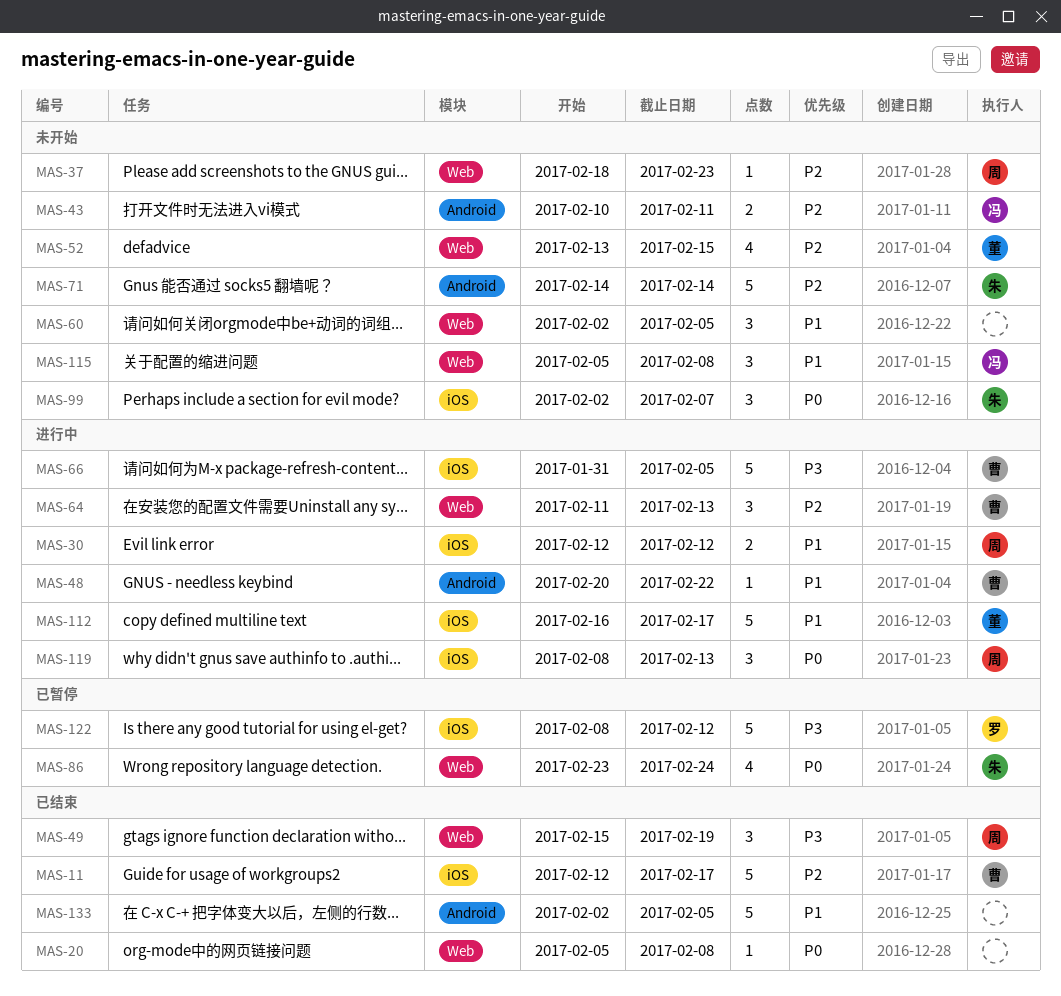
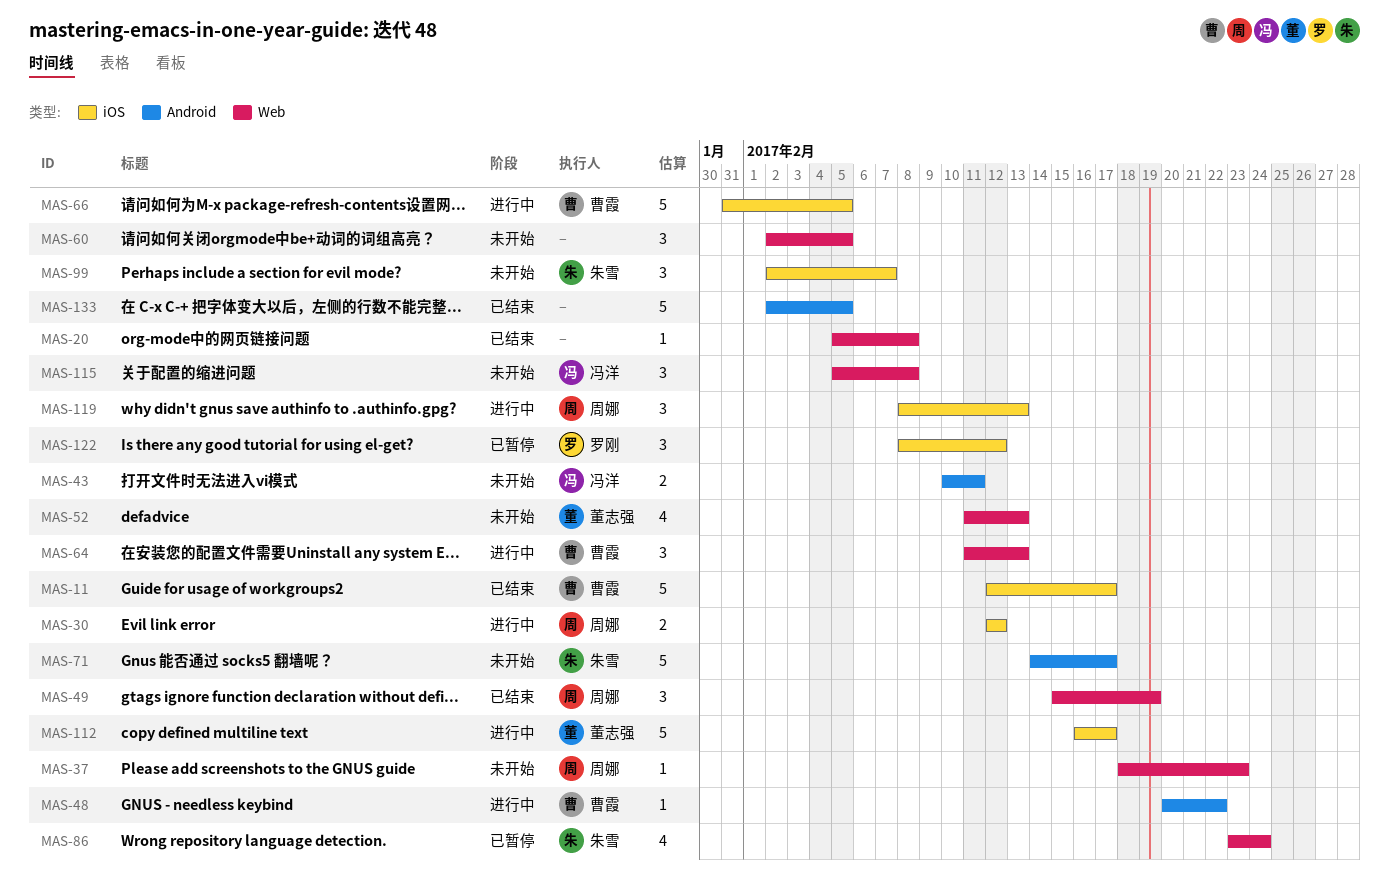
MAS-52, start: Feb 13 -> Feb 11
MAS-52, due: Feb 15 -> Feb 13
MAS-71, due: Feb 14 -> Feb 17
MAS-122, estimate: 5 -> 3

